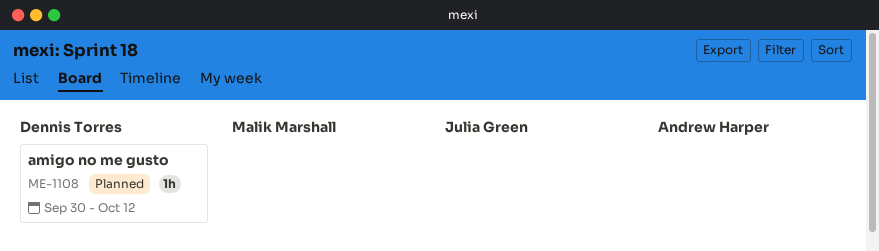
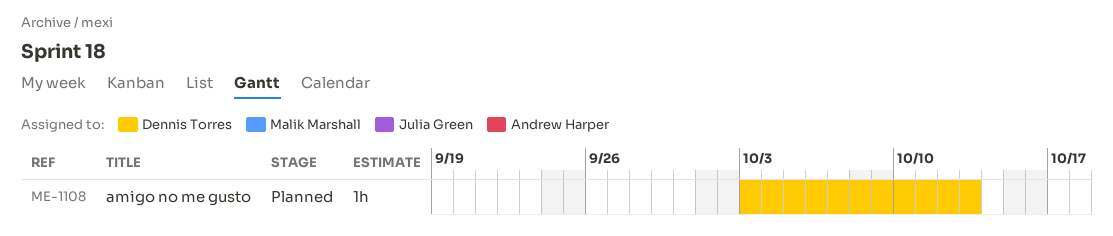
ME-1108, start: Sep 30 -> Oct 3
ME-1108, due: Oct 12 -> Oct 13

